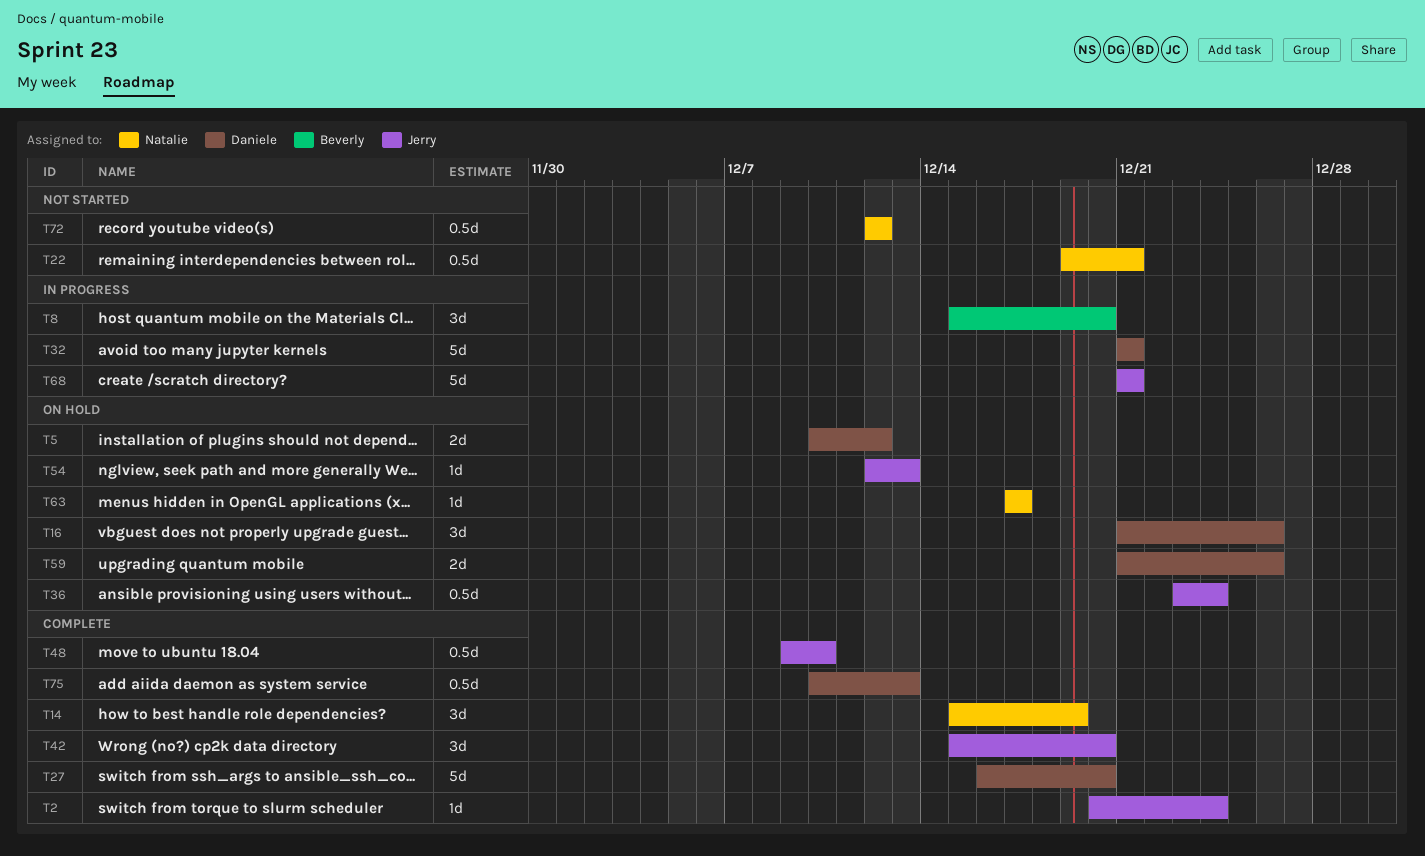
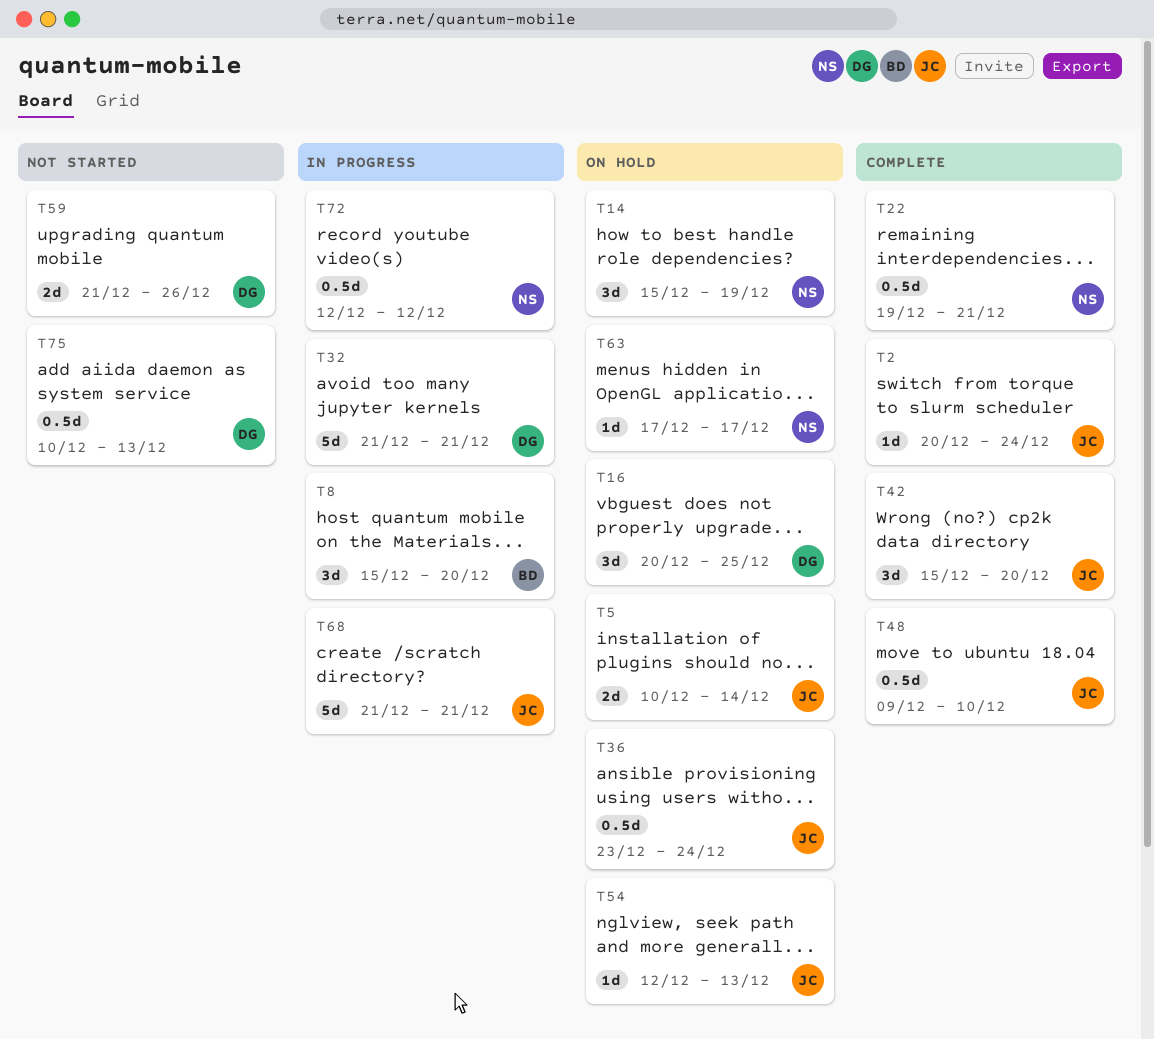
T5, owner: Daniele -> Jerry
T5, due: Dec 12 -> Dec 14
T14, status: Complete -> On hold
T16, start: Dec 21 -> Dec 20
T16, due: Dec 26 -> Dec 25
T22, status: Not started -> Complete
T27: present -> none
T59, status: On hold -> Not started
T72, status: Not started -> In progress
T75, status: Complete -> Not started

